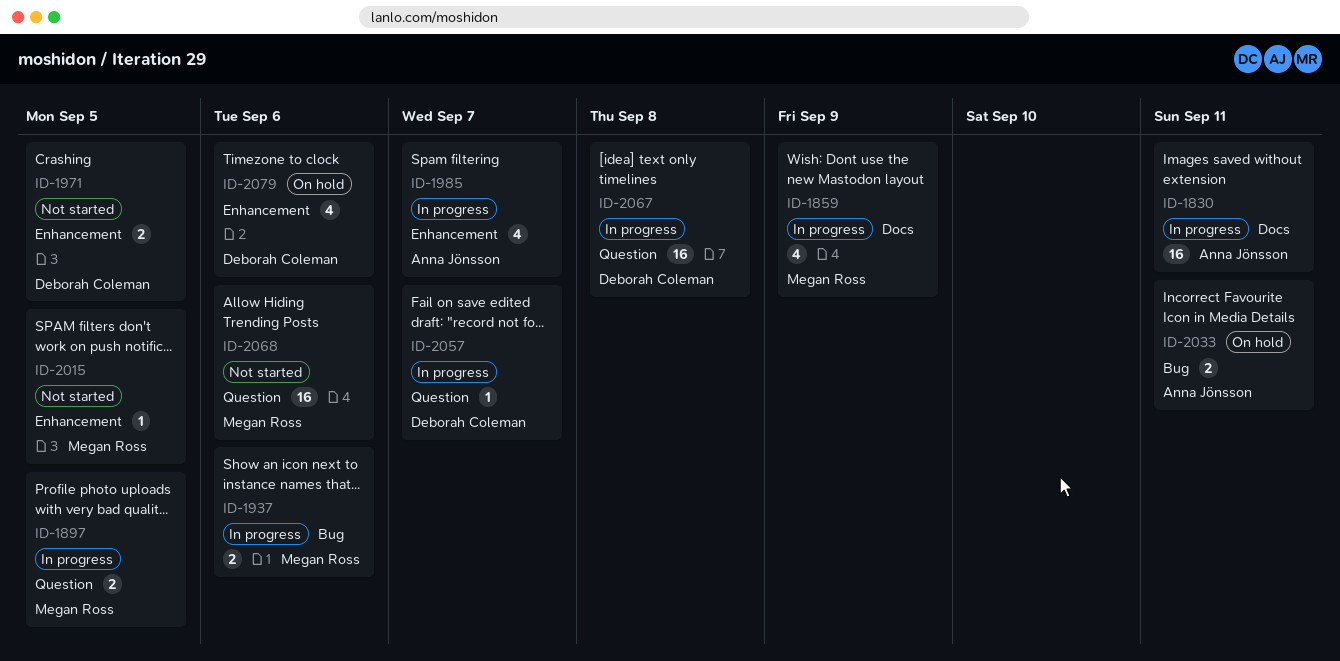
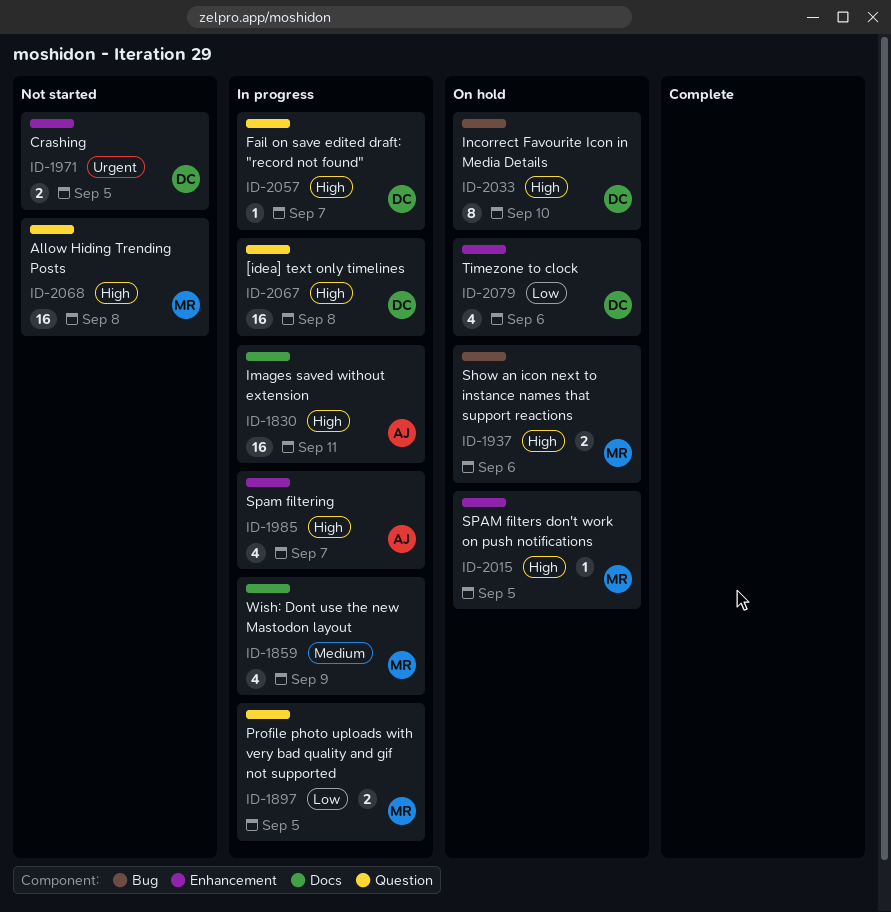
ID-1937, status: In progress -> On hold
ID-2015, status: Not started -> On hold
ID-2033, owner: Anna Jönsson -> Deborah Coleman
ID-2033, estimate: 2 -> 8
ID-2033, due: Sep 11 -> Sep 10
ID-2068, due: Sep 6 -> Sep 8

